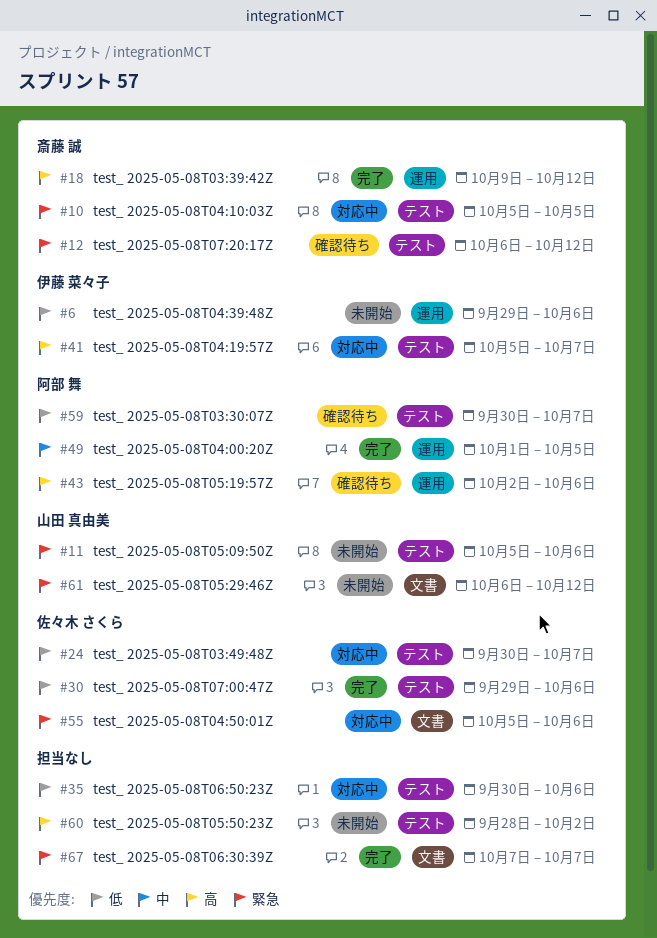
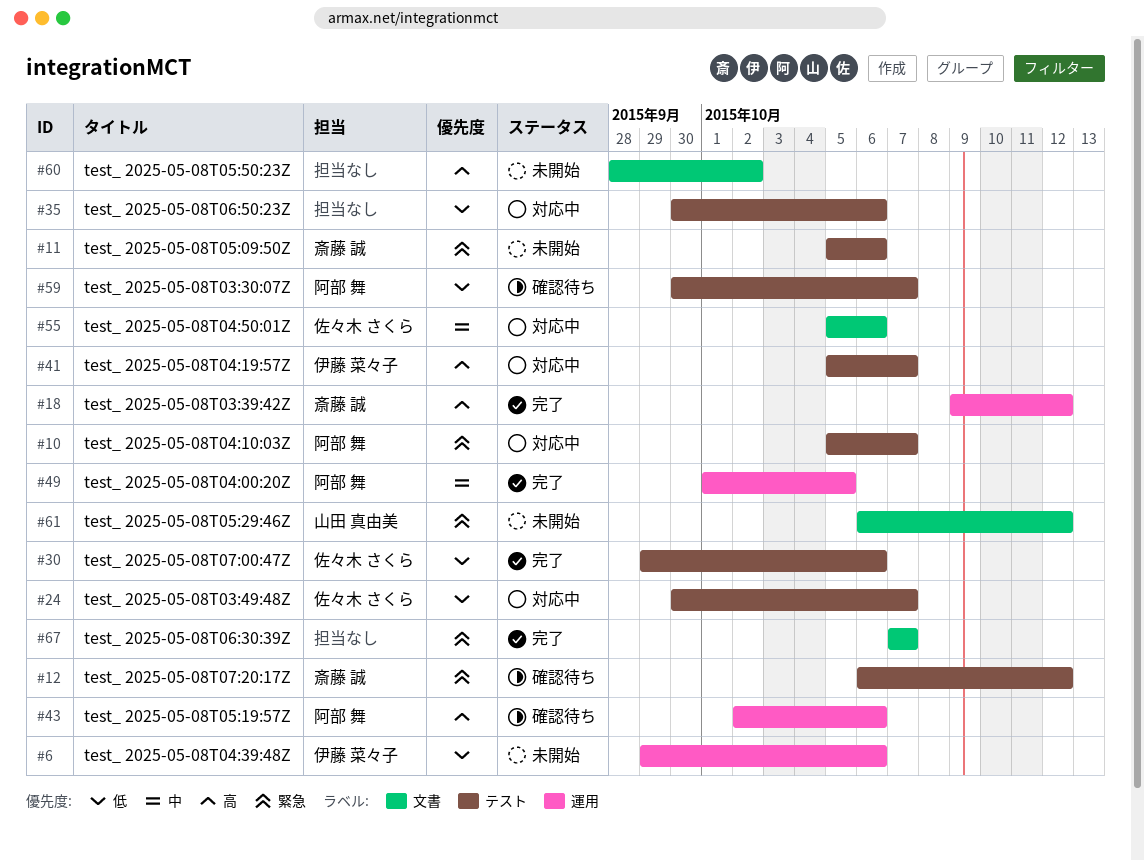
#10, owner: 斎藤 誠 -> 阿部 舞
#10, due: Oct 5 -> Oct 7
#11, owner: 山田 真由美 -> 斎藤 誠
#55, priority: 緊急 -> 中
#60, label: テスト -> 文書

